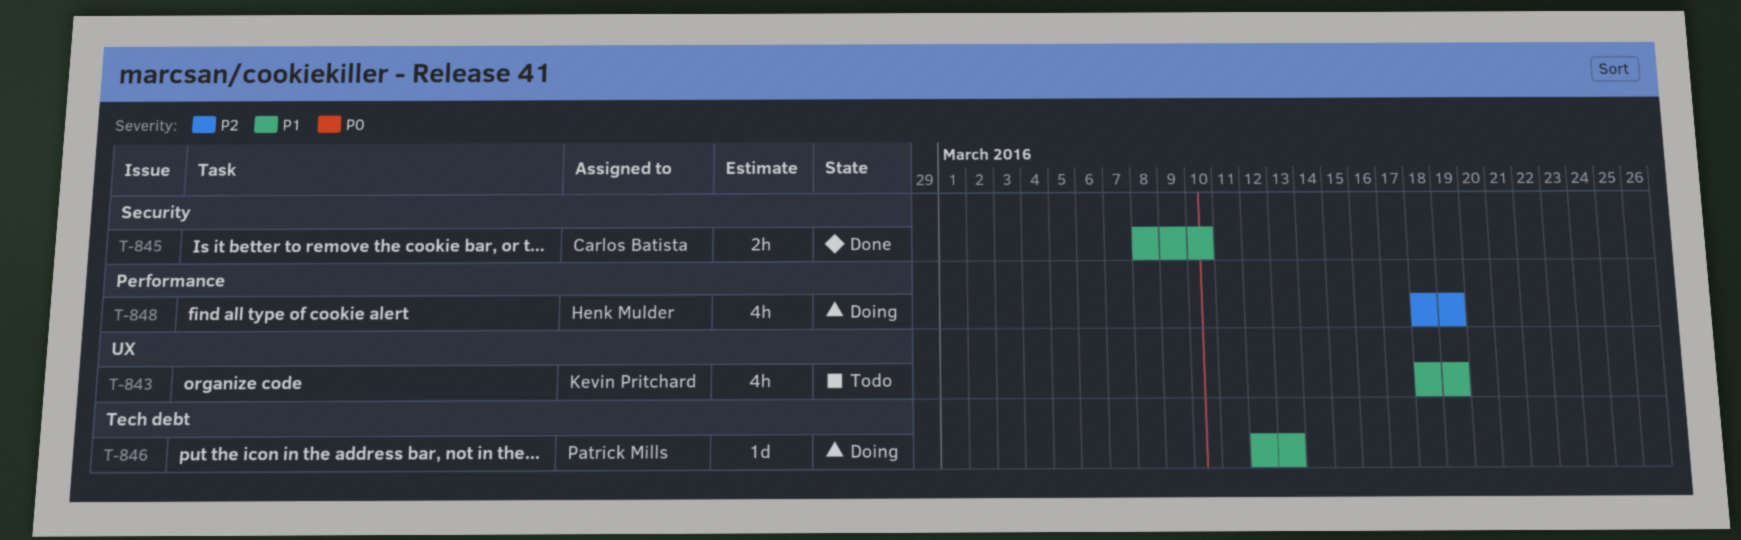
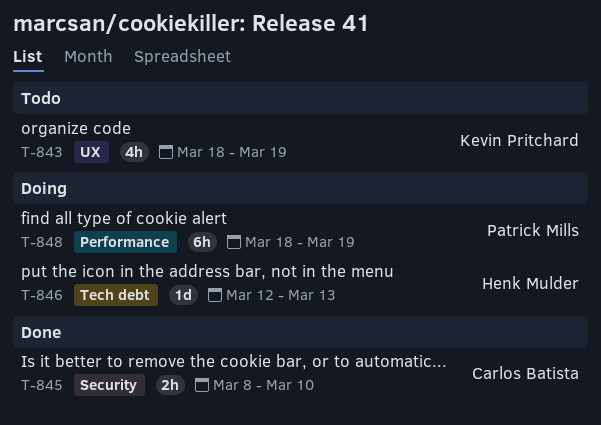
T-846, owner: Patrick Mills -> Henk Mulder
T-848, owner: Henk Mulder -> Patrick Mills
T-848, estimate: 4h -> 6h

